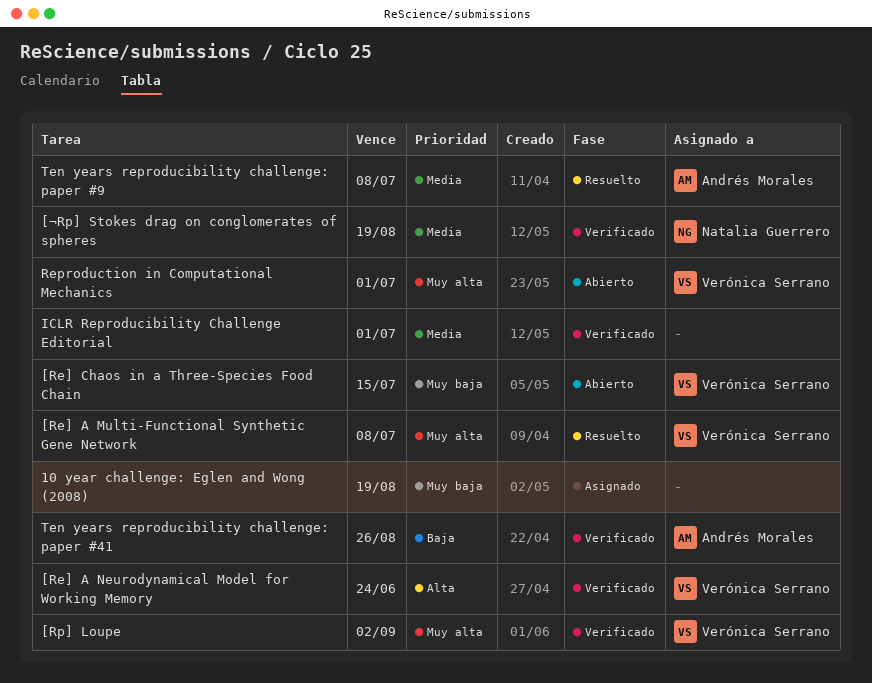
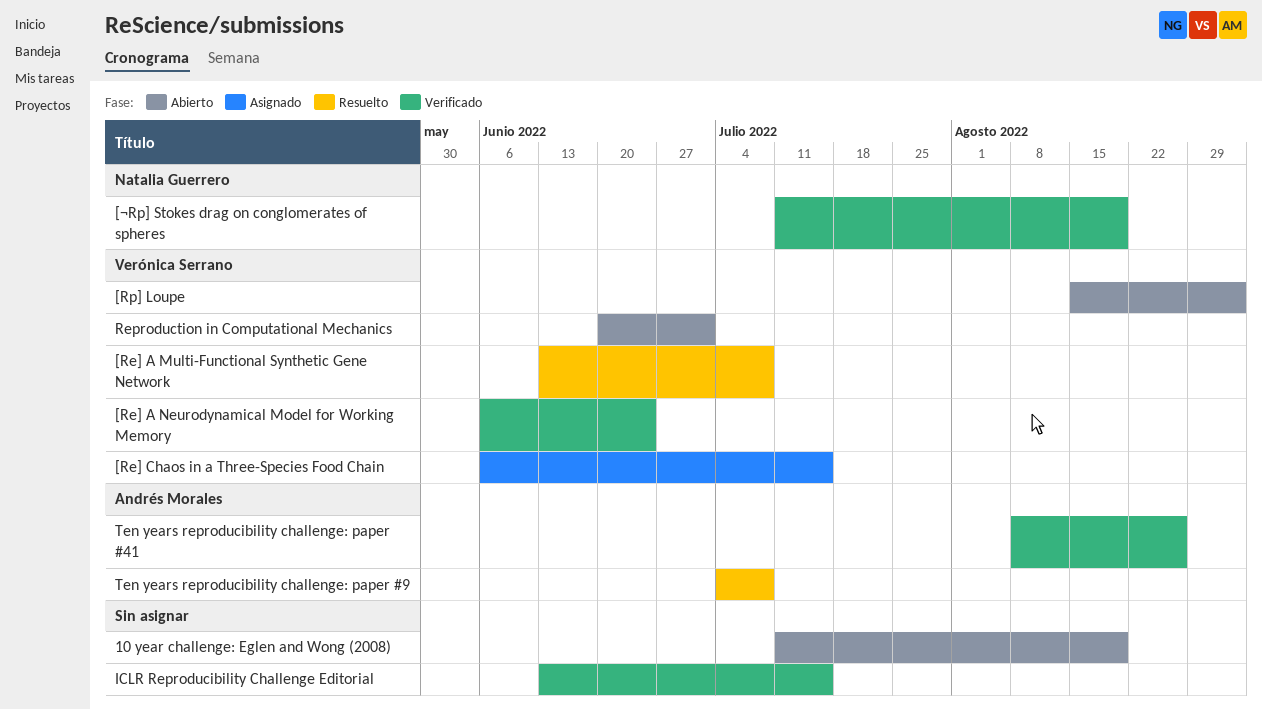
10 year challenge: Eglen and Wong (2008), status: Asignado -> Abierto
[Re] Chaos in a Three-Species Food Chain, status: Abierto -> Asignado
[Rp] Loupe, status: Verificado -> Abierto
ICLR Reproducibility Challenge Editorial, due: Jul 1 -> Jul 15

